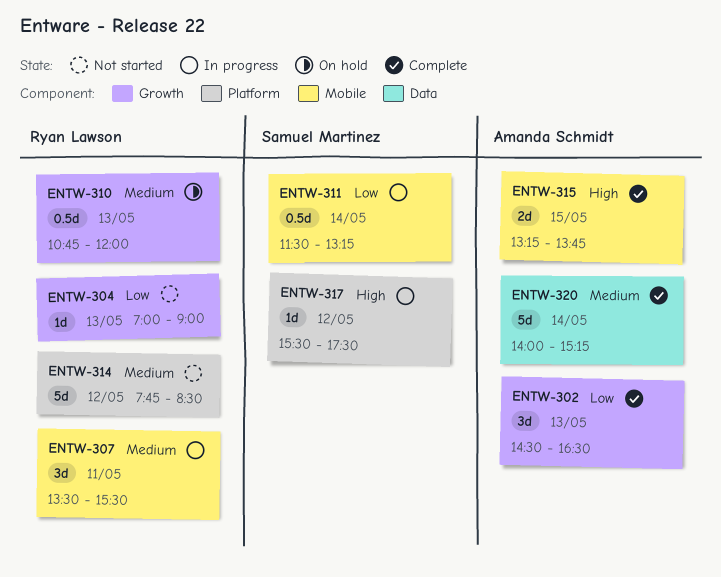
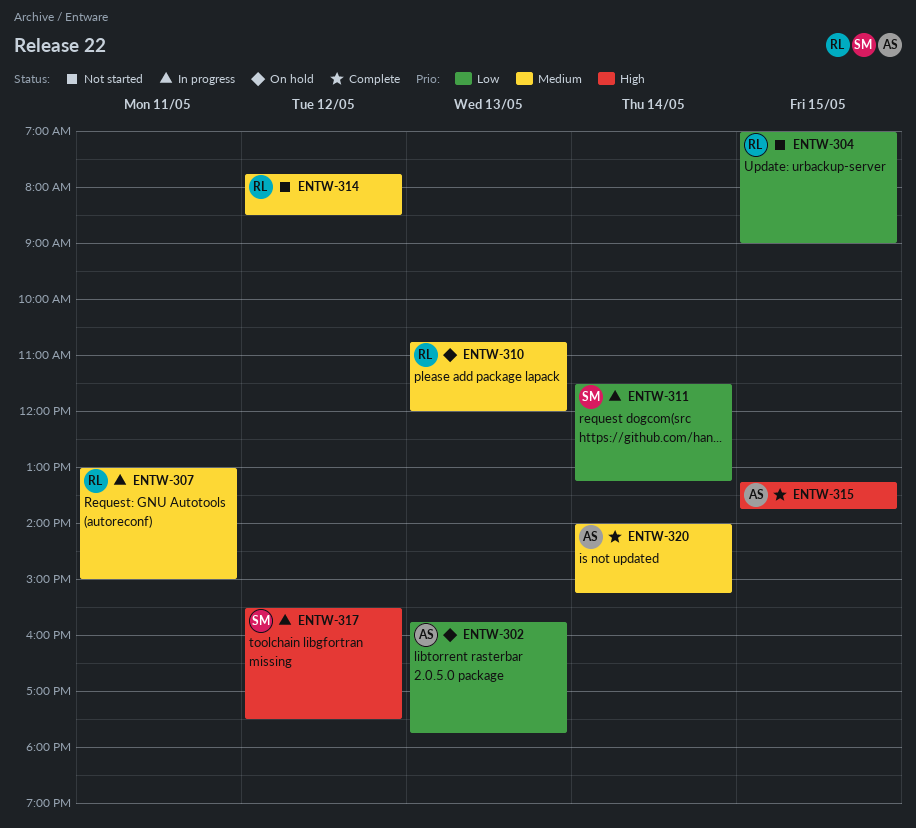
ENTW-302, status: Complete -> On hold
ENTW-302, begins: 14:30 -> 15:45
ENTW-302, ends: 16:30 -> 17:45
ENTW-304, day: May 13 -> May 15
ENTW-307, begins: 13:30 -> 13:00
ENTW-307, ends: 15:30 -> 15:00

